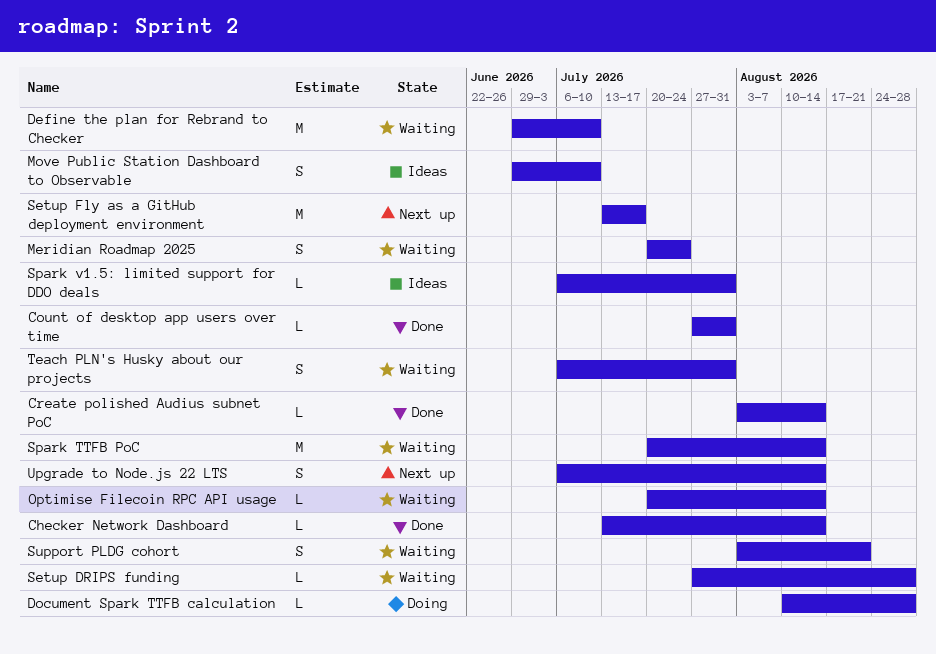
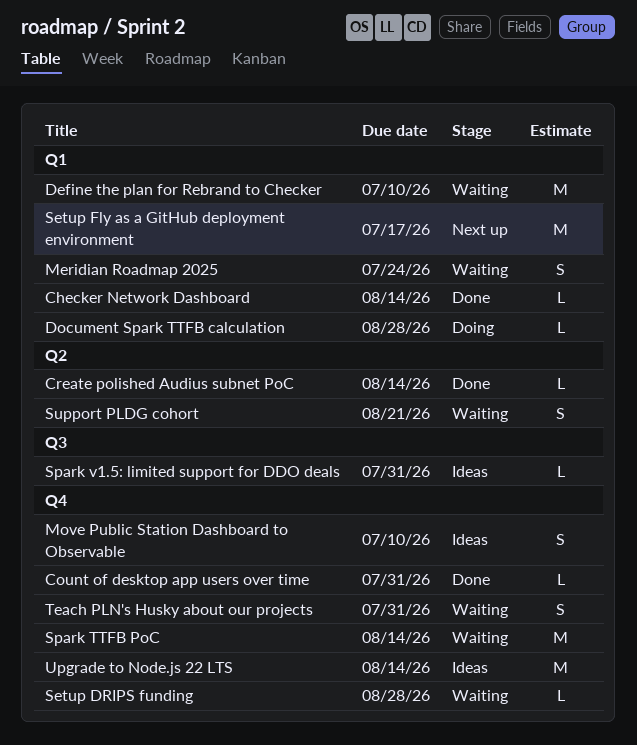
Optimise Filecoin RPC API usage: present -> none
Upgrade to Node.js 22 LTS, status: Next up -> Ideas
Upgrade to Node.js 22 LTS, estimate: S -> M

